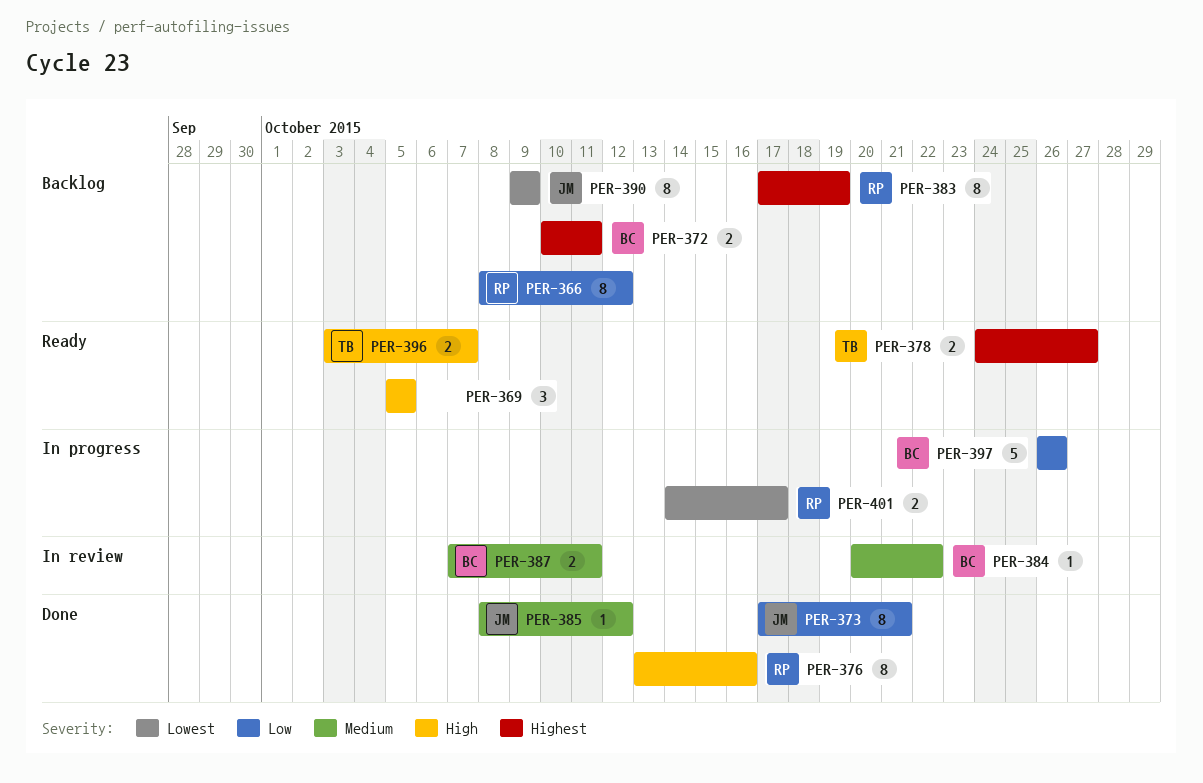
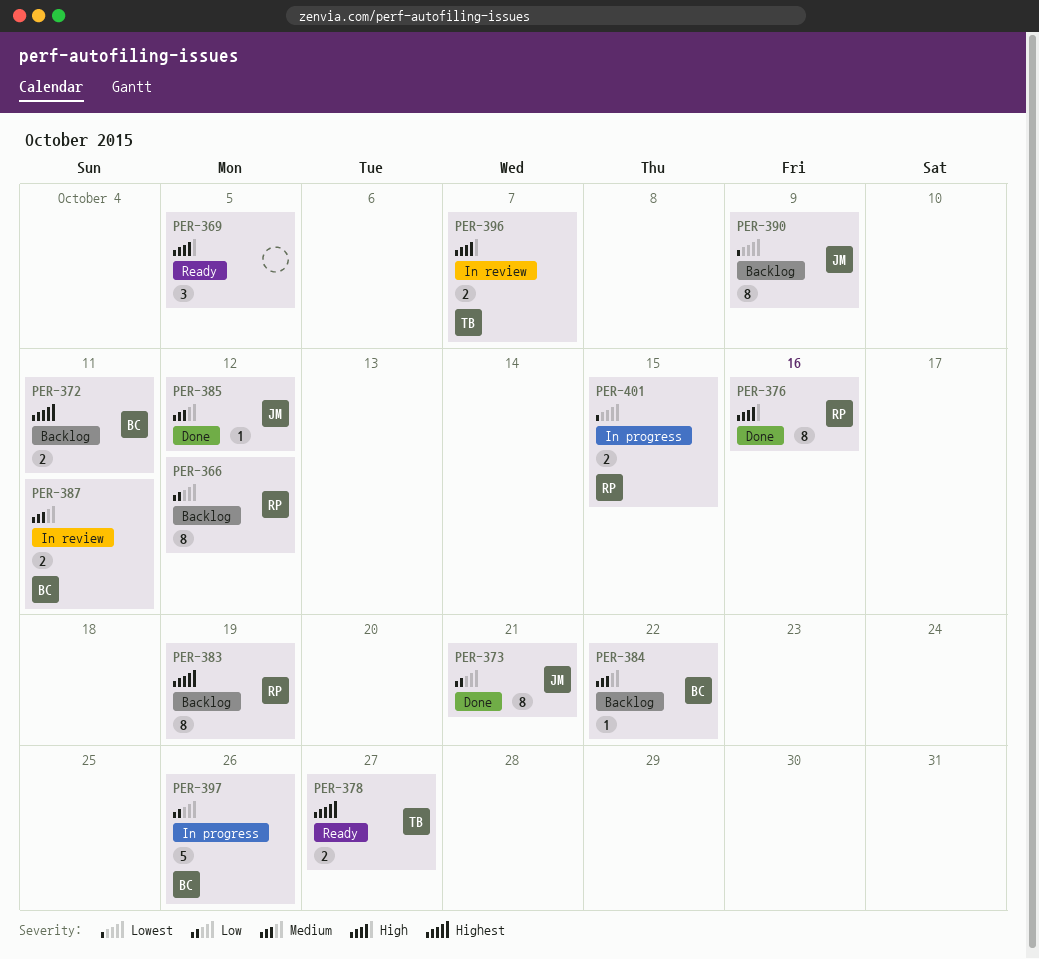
PER-384, status: In review -> Backlog
PER-396, status: Ready -> In review
PER-401, due: Oct 17 -> Oct 15

